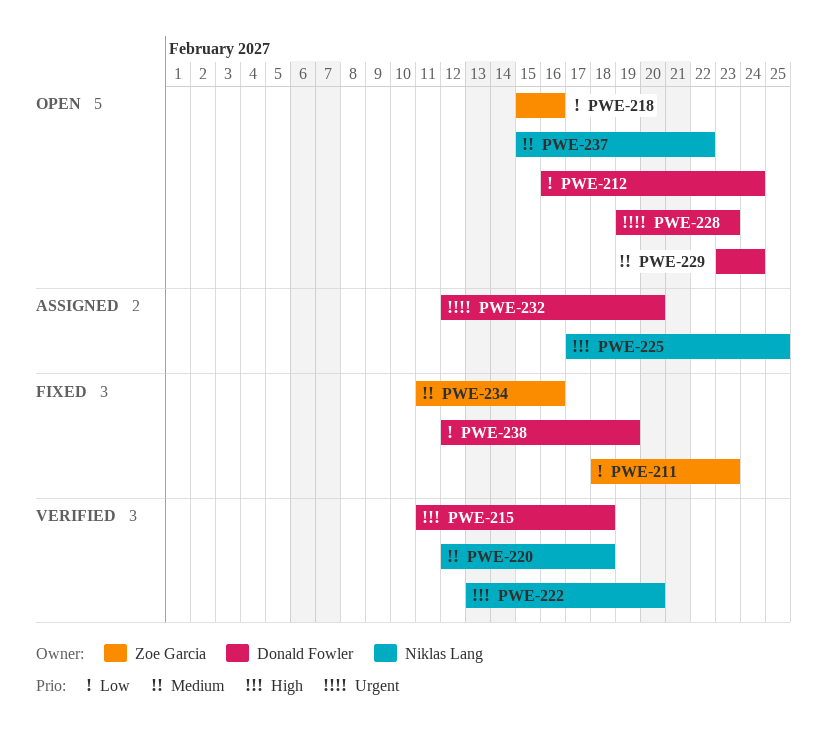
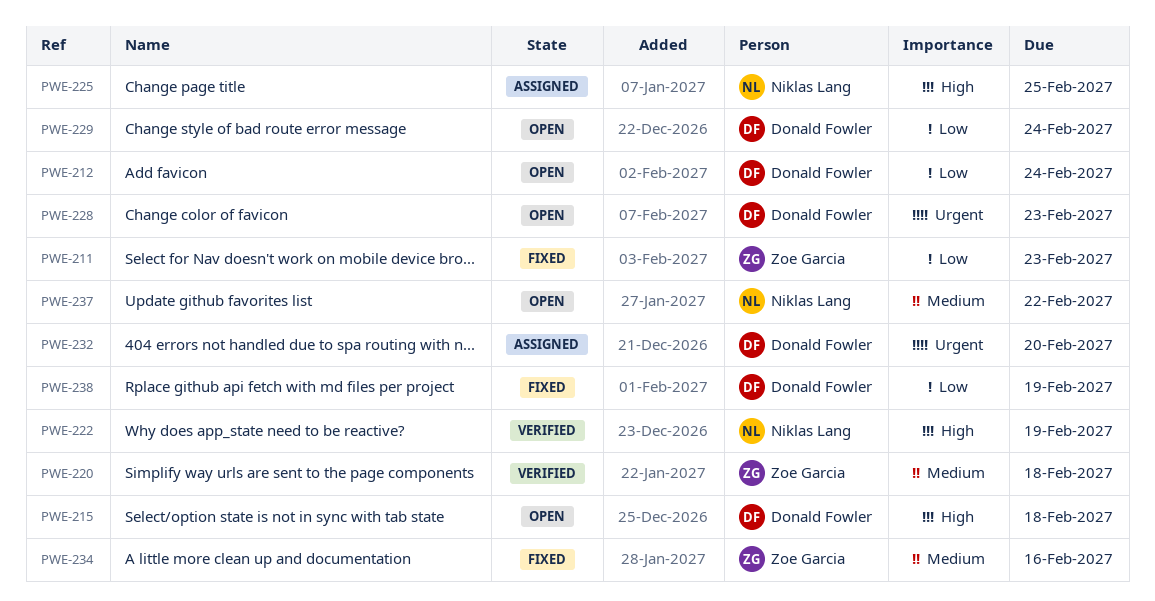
PWE-215, status: Verified -> Open
PWE-218: present -> none
PWE-220, owner: Niklas Lang -> Zoe Garcia
PWE-222, due: Feb 20 -> Feb 19
PWE-229, priority: Medium -> Low

